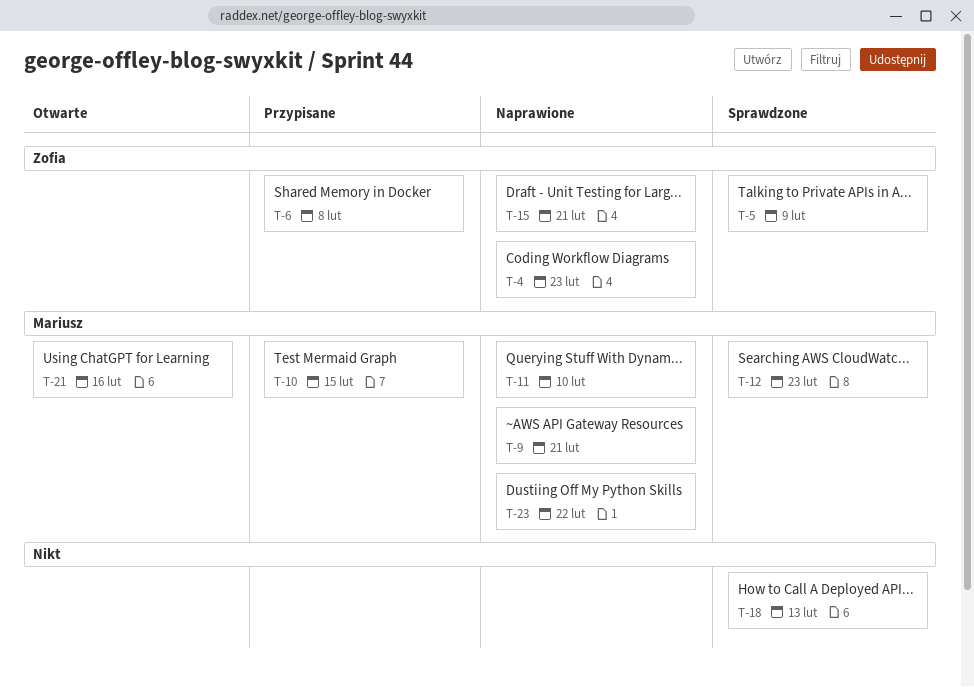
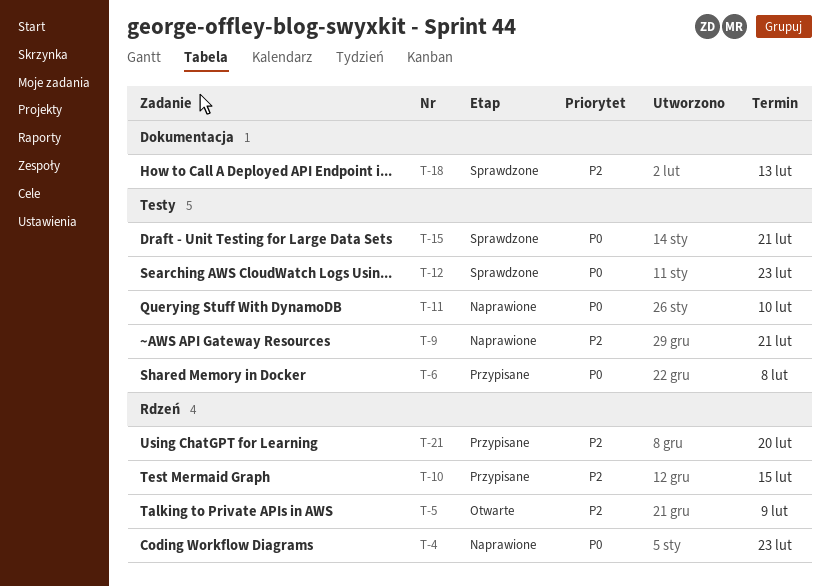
T-5, status: Sprawdzone -> Otwarte
T-15, status: Naprawione -> Sprawdzone
T-21, status: Otwarte -> Przypisane
T-21, due: Feb 16 -> Feb 20
T-23: present -> none

